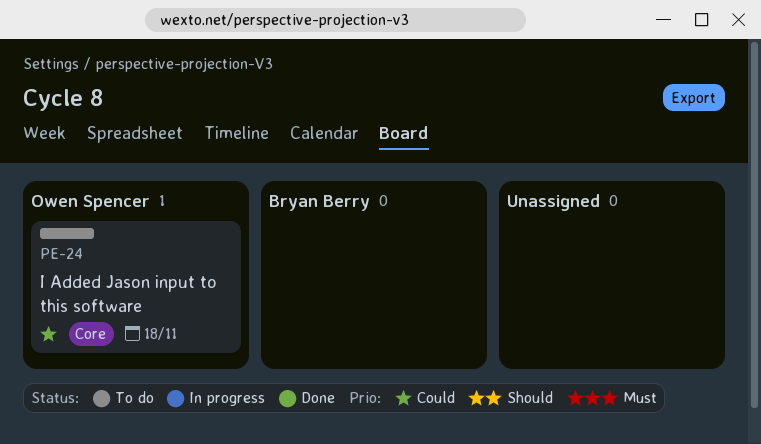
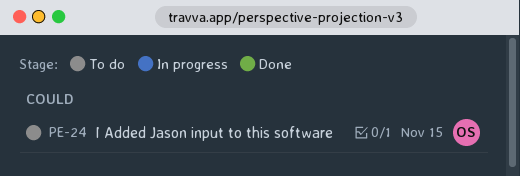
PE-24, due: Nov 18 -> Nov 15

